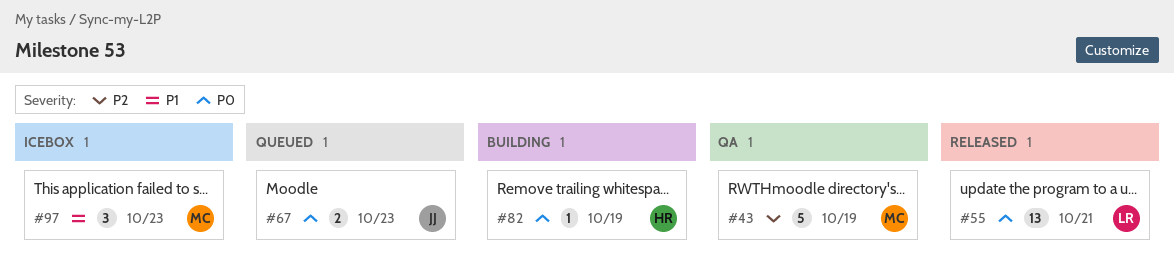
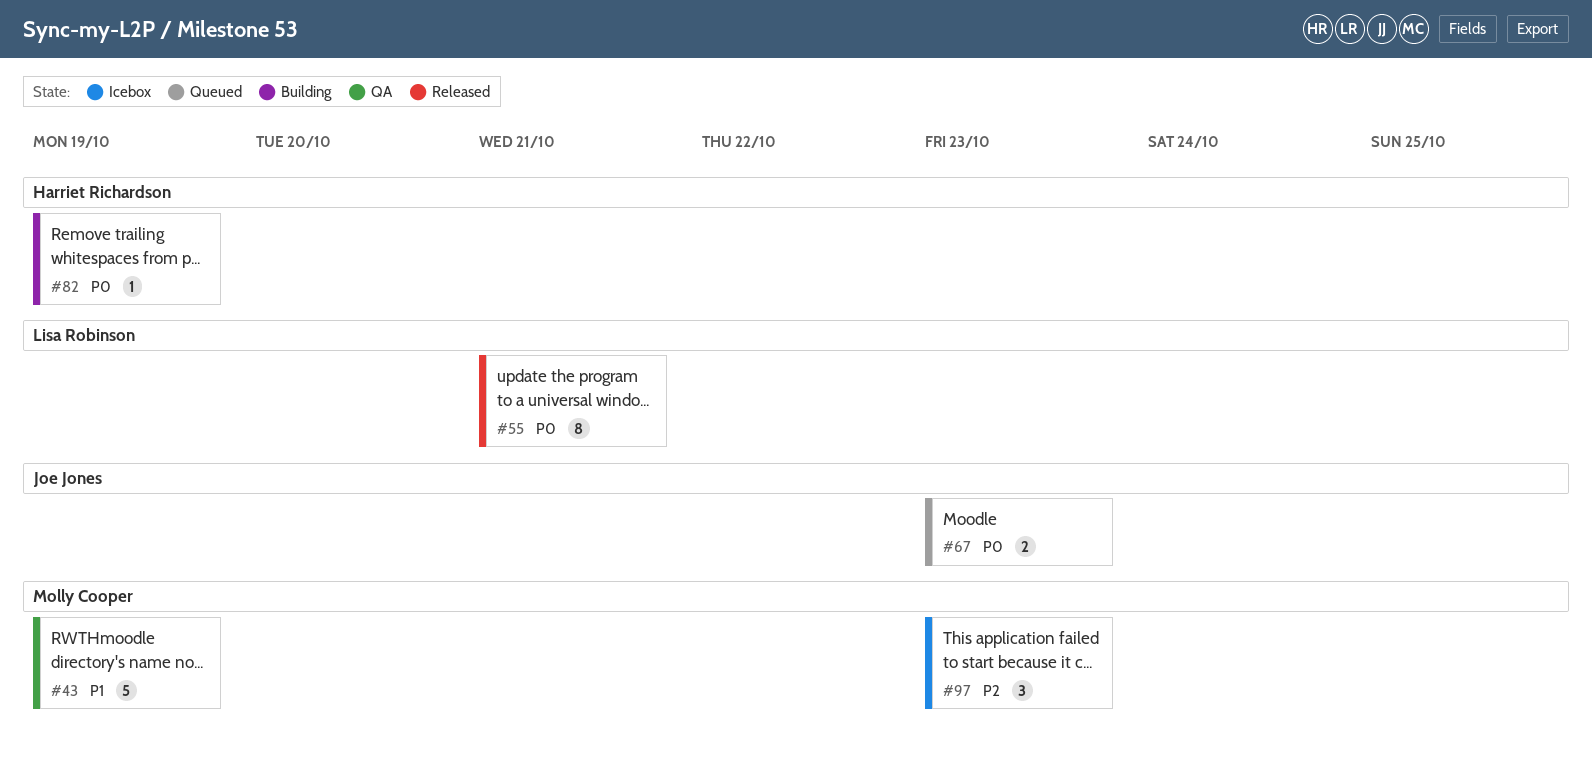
#43, priority: P2 -> P1
#55, estimate: 13 -> 8
#97, priority: P1 -> P2

